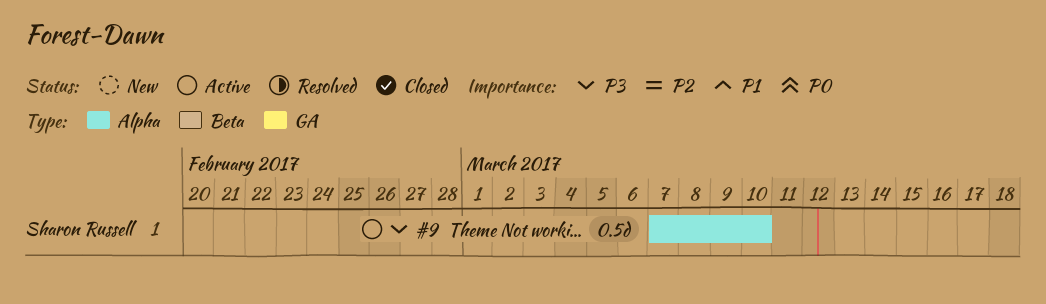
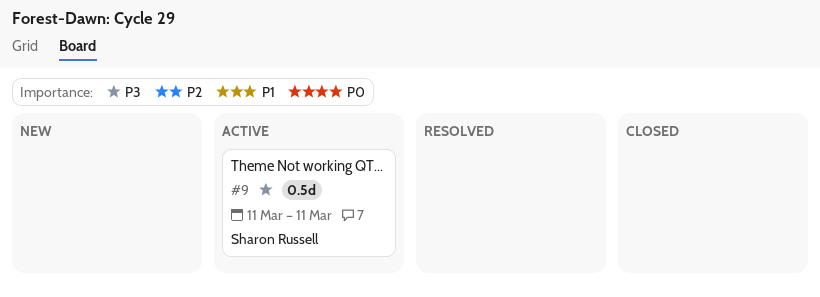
#9, start: Mar 7 -> Mar 11
#9, due: Mar 10 -> Mar 11

